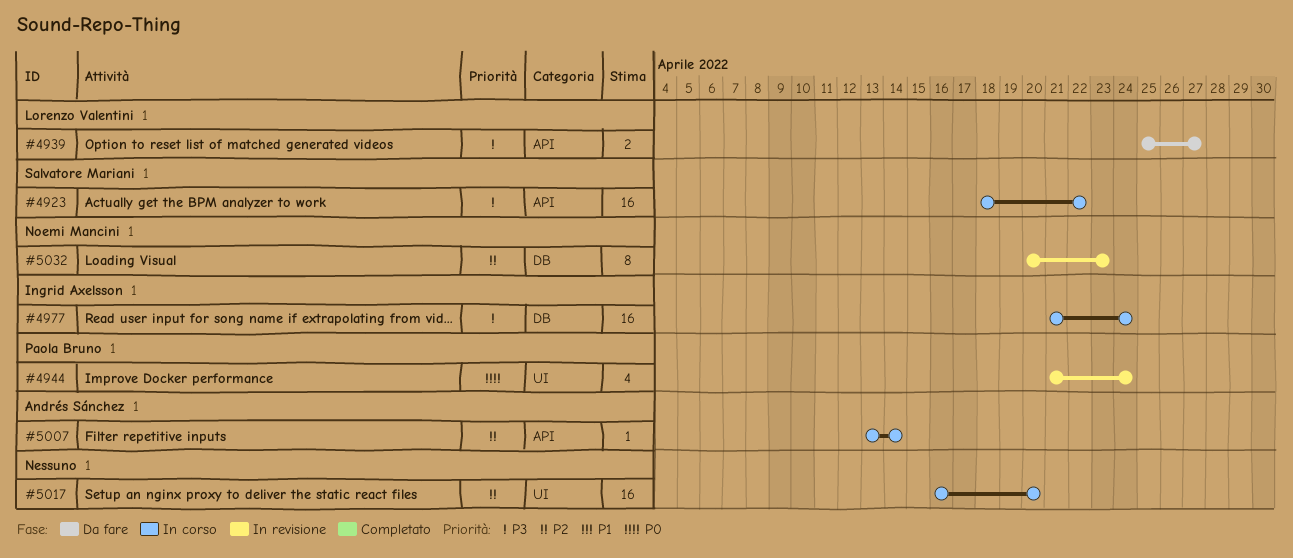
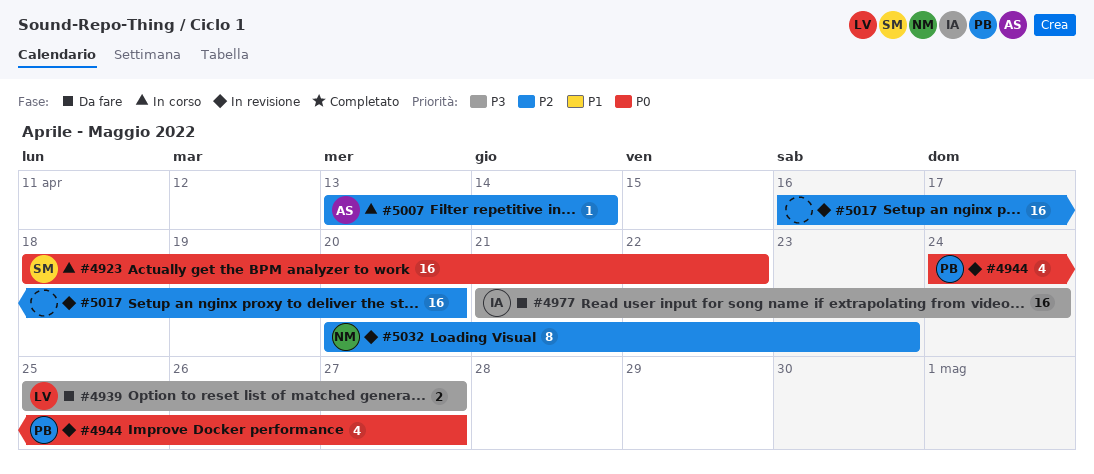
#4923, priority: P3 -> P0
#4944, start: Apr 21 -> Apr 24
#4944, due: Apr 24 -> Apr 27
#4977, status: In corso -> Da fare
#5017, status: In corso -> In revisione

